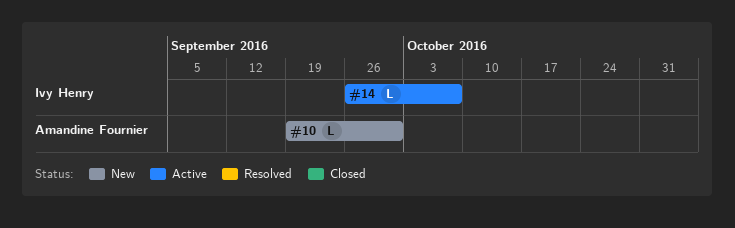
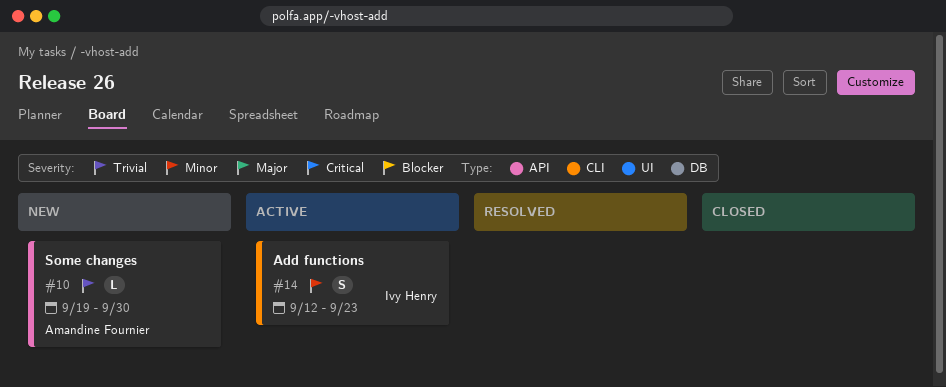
#14, estimate: L -> S
#14, start: Sep 26 -> Sep 12
#14, due: Oct 7 -> Sep 23

